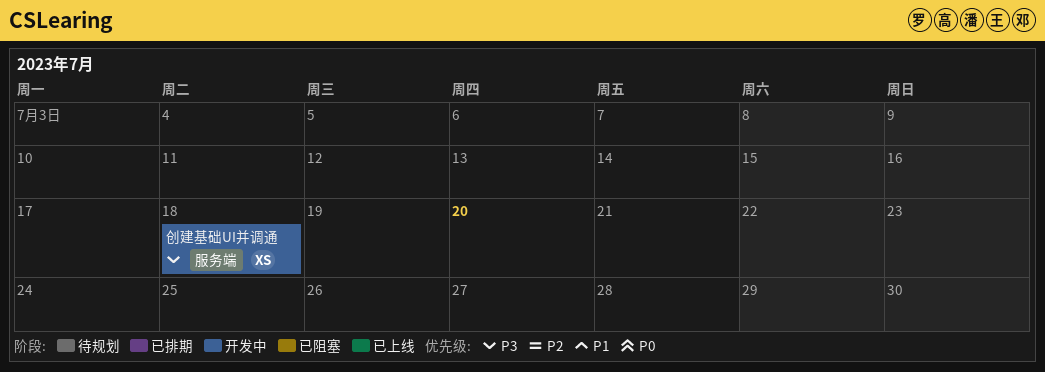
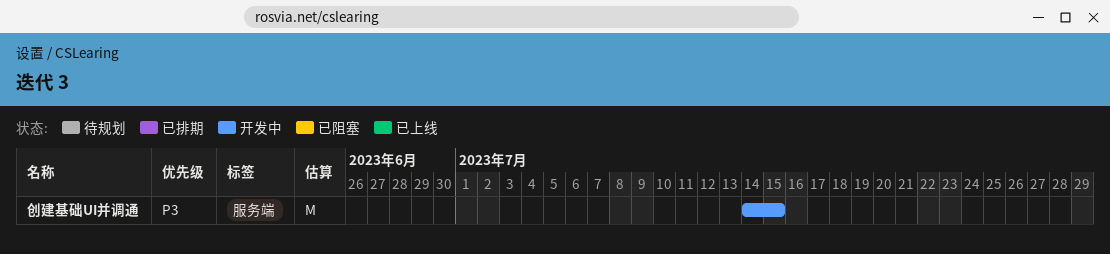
创建基础UI并调通, estimate: XS -> M
创建基础UI并调通, due: Jul 18 -> Jul 15

